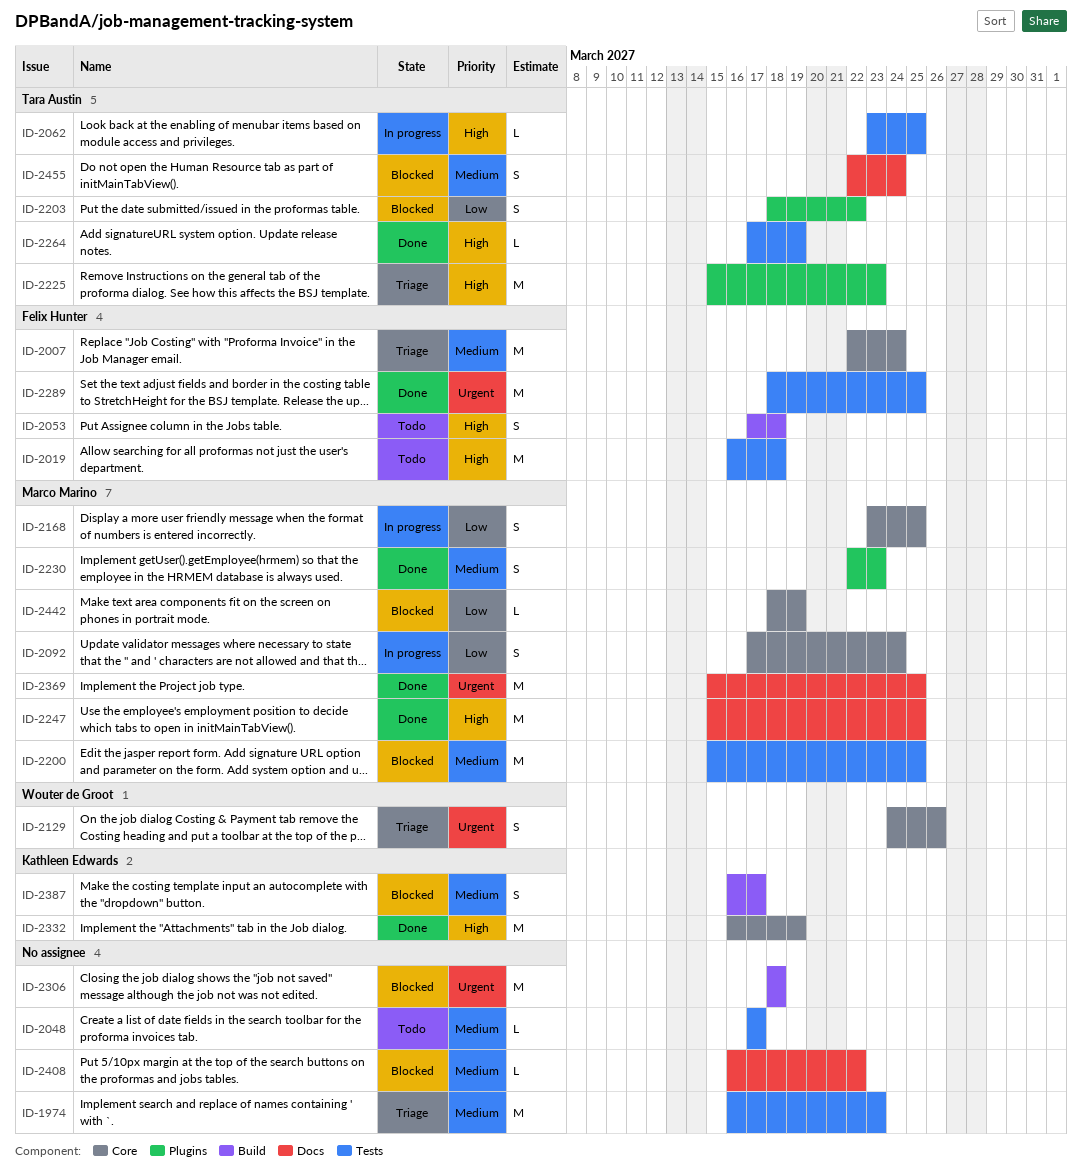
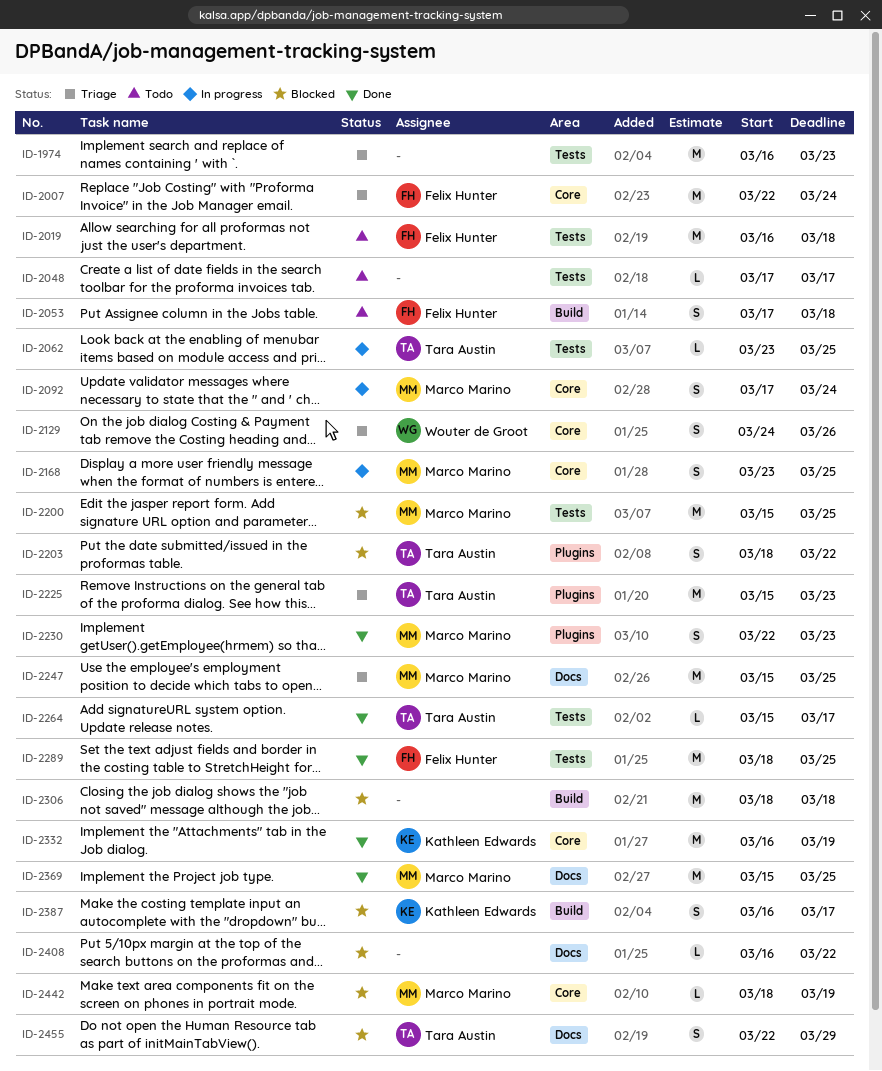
ID-2247, status: Done -> Triage
ID-2264, start: Mar 17 -> Mar 15
ID-2264, due: Mar 19 -> Mar 17
ID-2455, due: Mar 24 -> Mar 29

